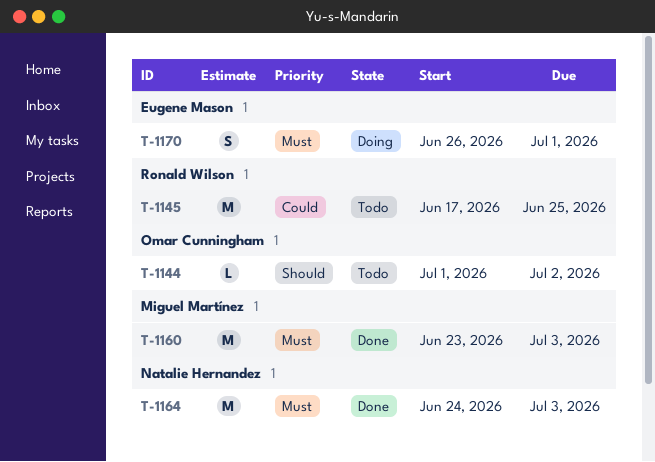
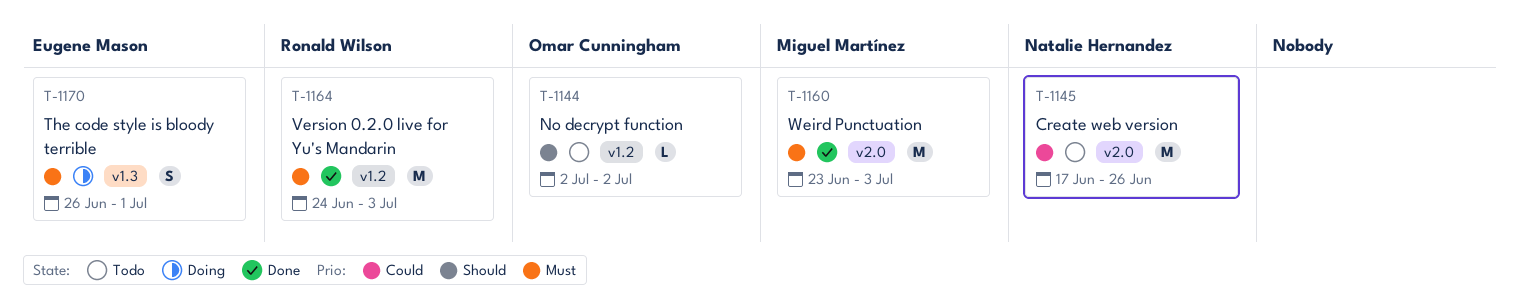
T-1144, start: Jul 1 -> Jul 2
T-1145, owner: Ronald Wilson -> Natalie Hernandez
T-1145, due: Jun 25 -> Jun 26
T-1164, owner: Natalie Hernandez -> Ronald Wilson

